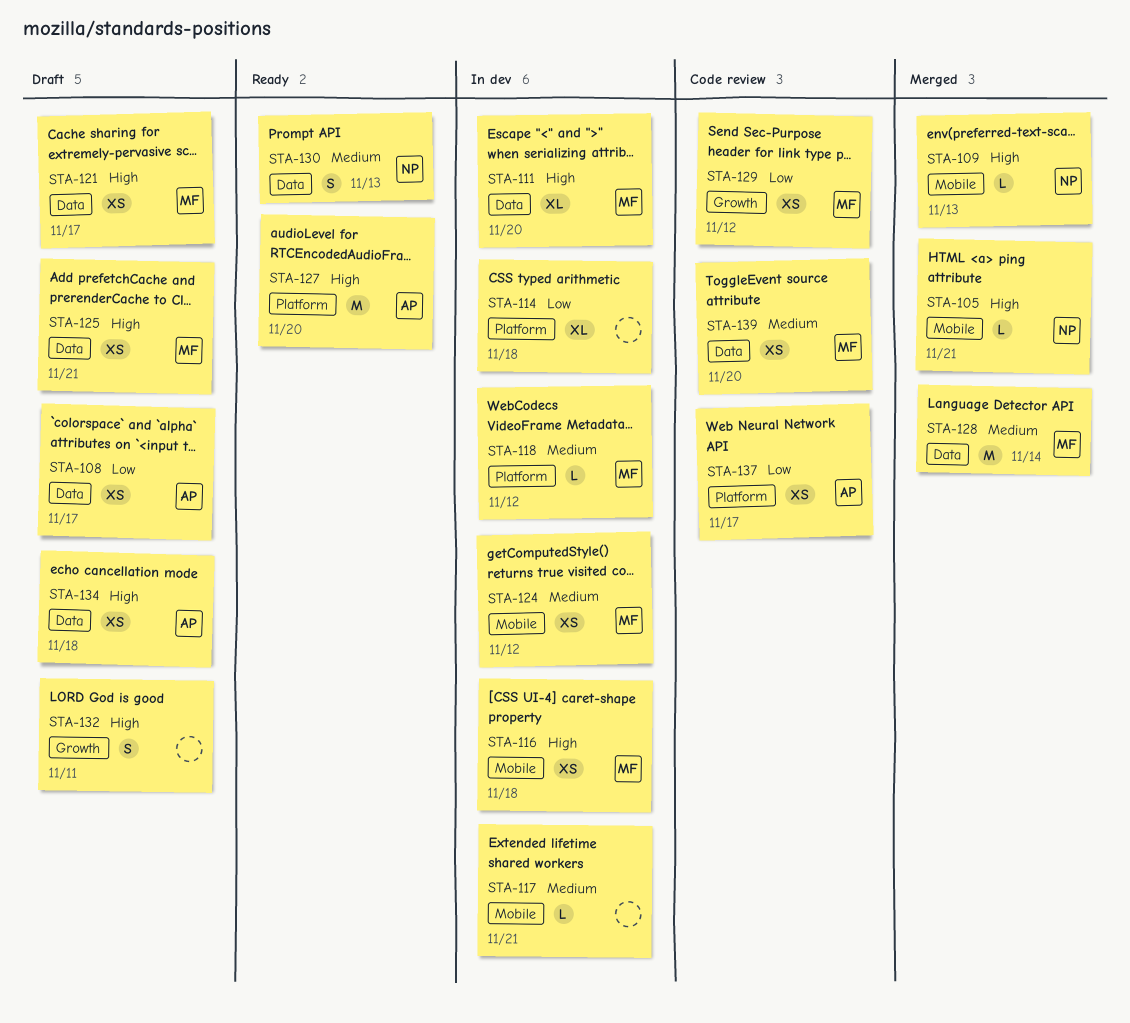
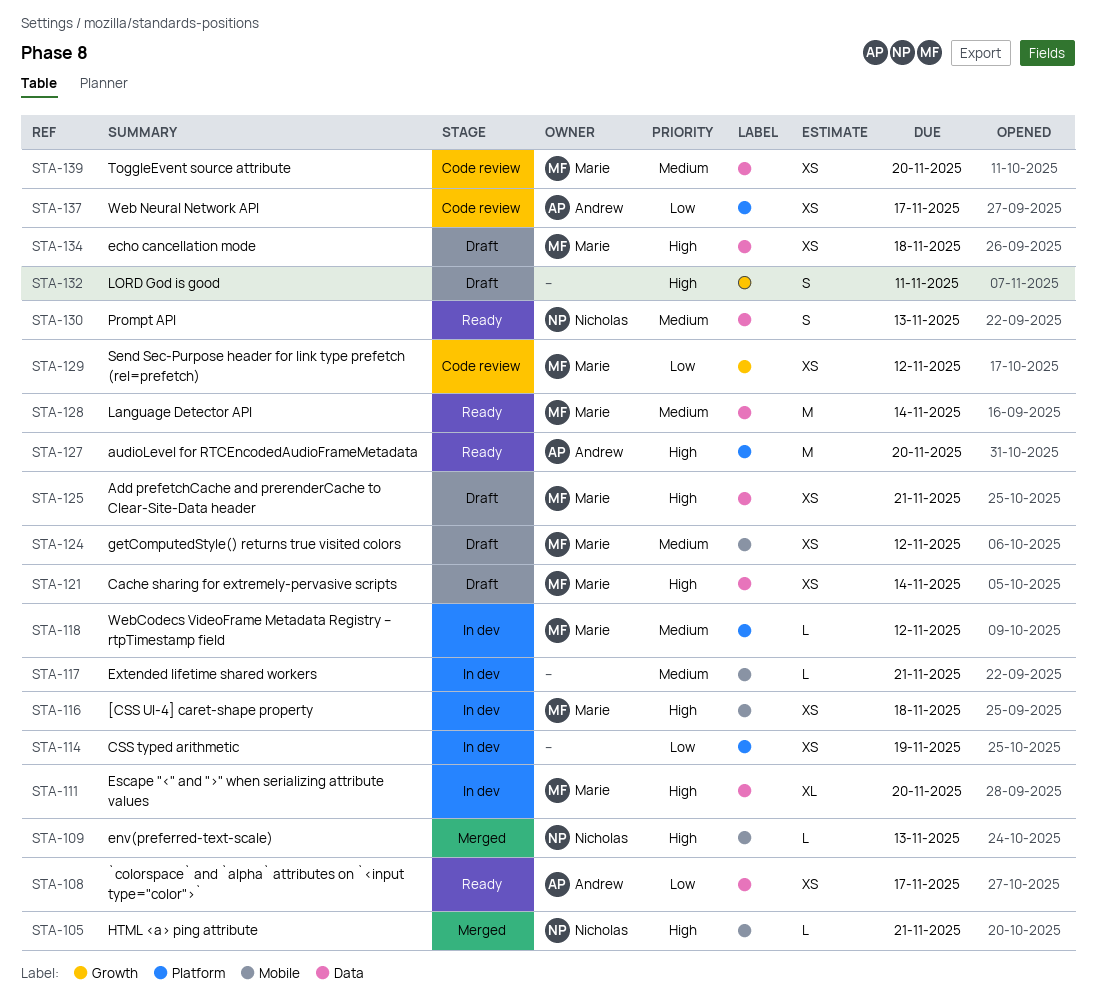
STA-108, status: Draft -> Ready
STA-114, estimate: XL -> XS
STA-114, due: Nov 18 -> Nov 19
STA-121, due: Nov 17 -> Nov 14
STA-124, status: In dev -> Draft
STA-128, status: Merged -> Ready
STA-134, owner: Andrew -> Marie

